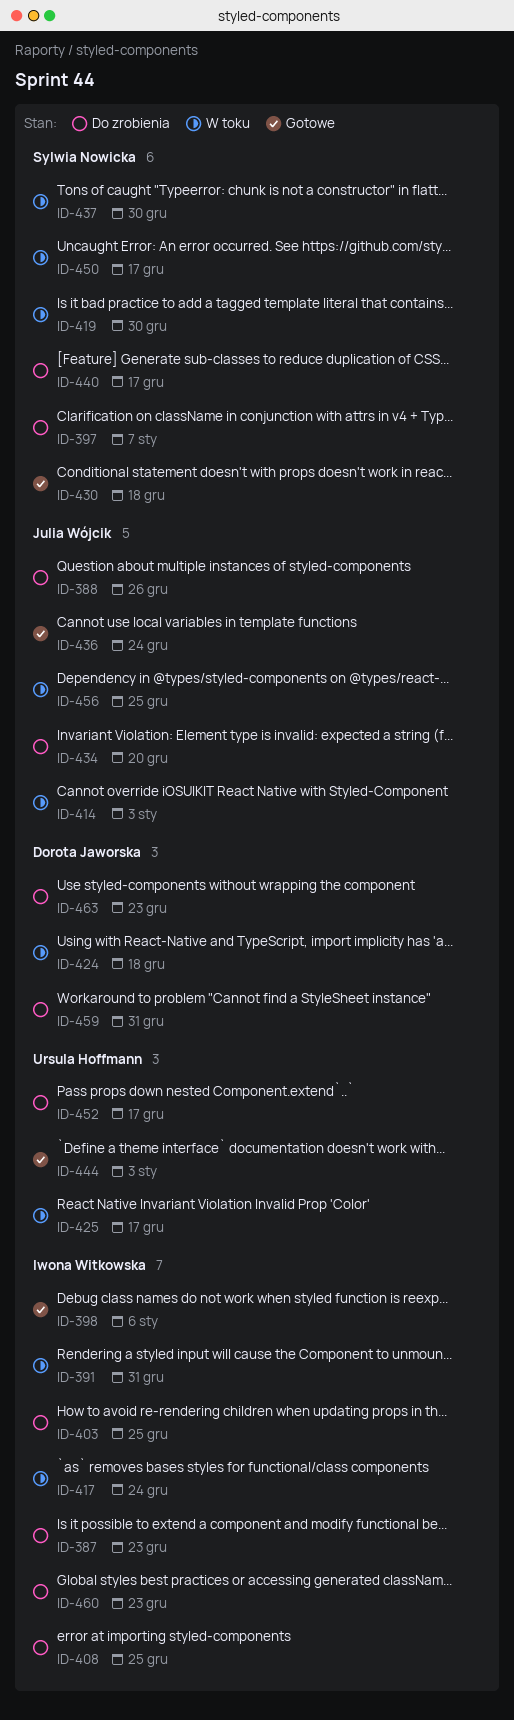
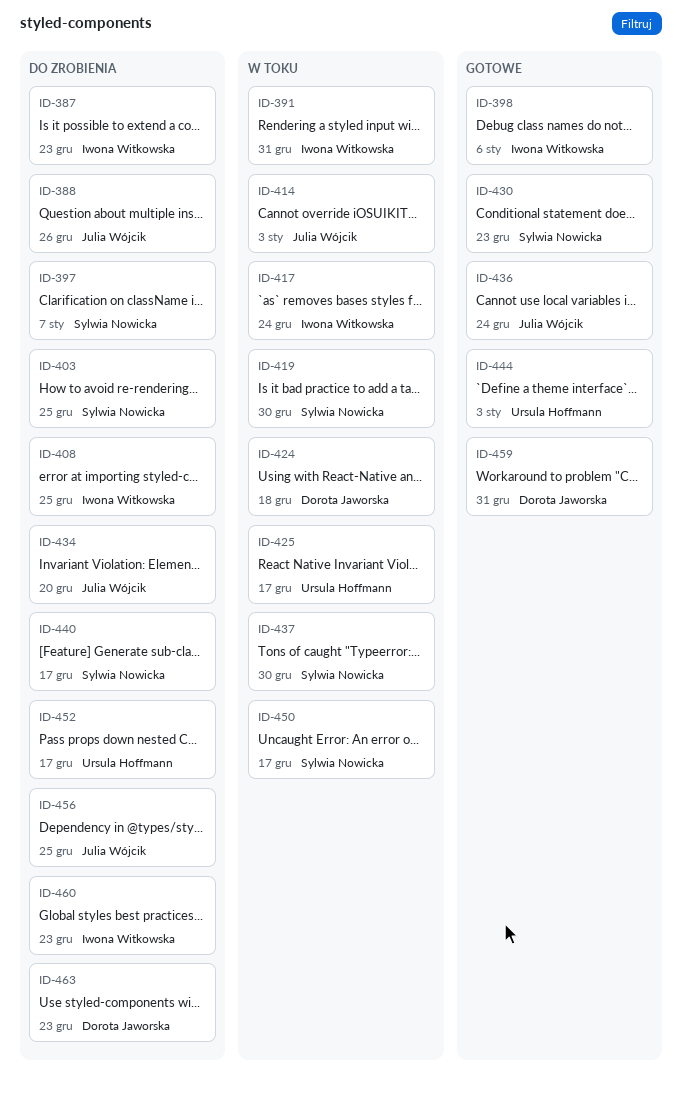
ID-403, owner: Iwona Witkowska -> Sylwia Nowicka
ID-430, due: Dec 18 -> Dec 23
ID-456, status: W toku -> Do zrobienia
ID-459, status: Do zrobienia -> Gotowe

